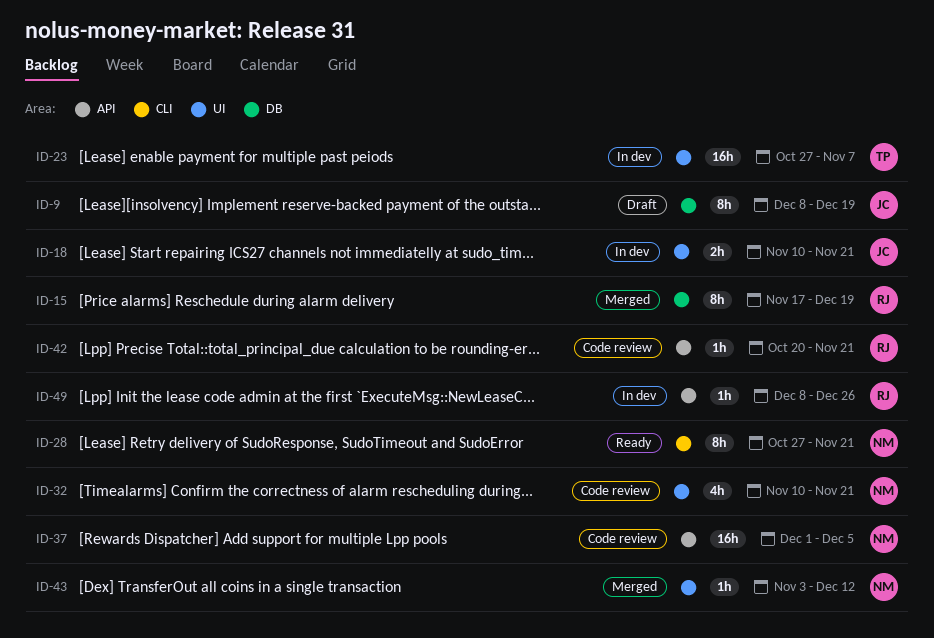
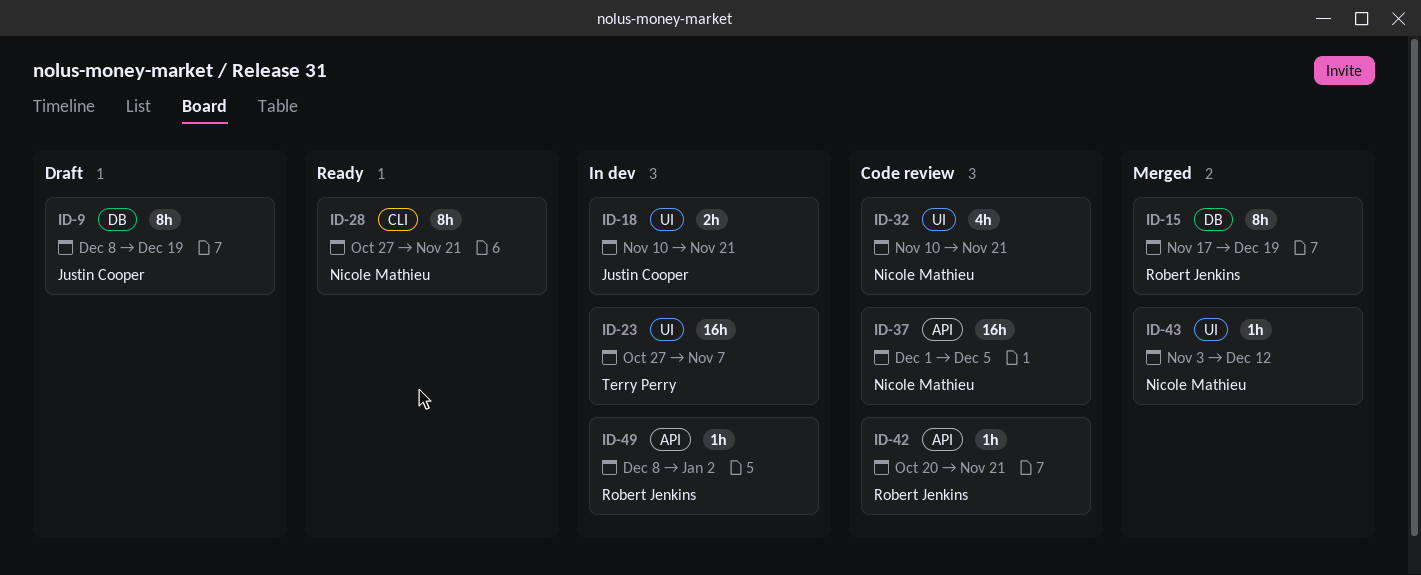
ID-49, due: Dec 26 -> Jan 2

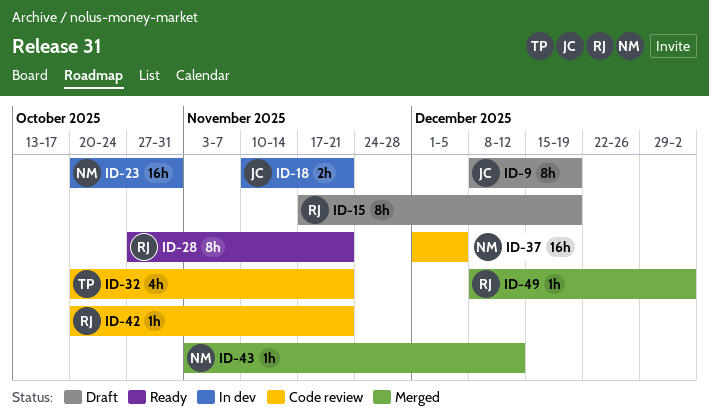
ID-15, status: Merged -> Draft
ID-23, owner: Terry Perry -> Nicole Mathieu
ID-23, start: Oct 27 -> Oct 20
ID-23, due: Nov 7 -> Oct 31
ID-28, owner: Nicole Mathieu -> Robert Jenkins
ID-32, owner: Nicole Mathieu -> Terry Perry
ID-32, start: Nov 10 -> Oct 20
ID-49, status: In dev -> Merged

